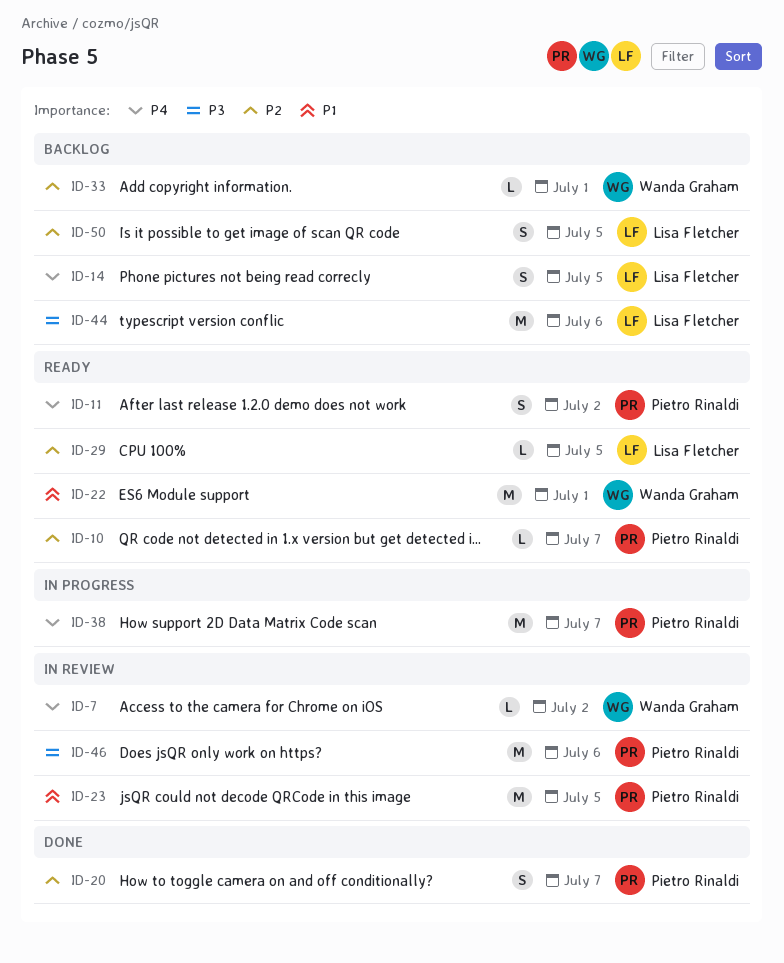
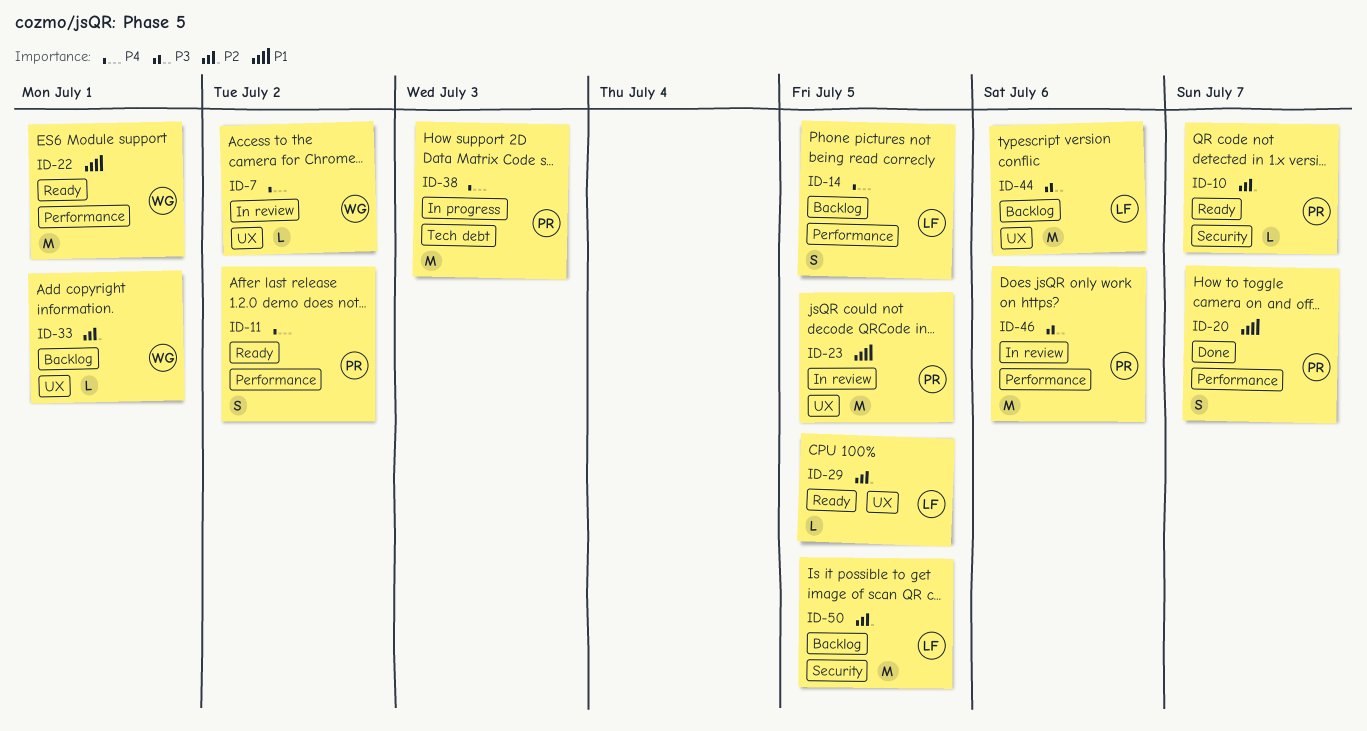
ID-20, priority: P2 -> P1
ID-38, due: Jul 7 -> Jul 3
ID-50, estimate: S -> M

